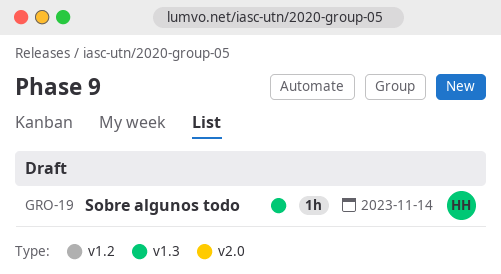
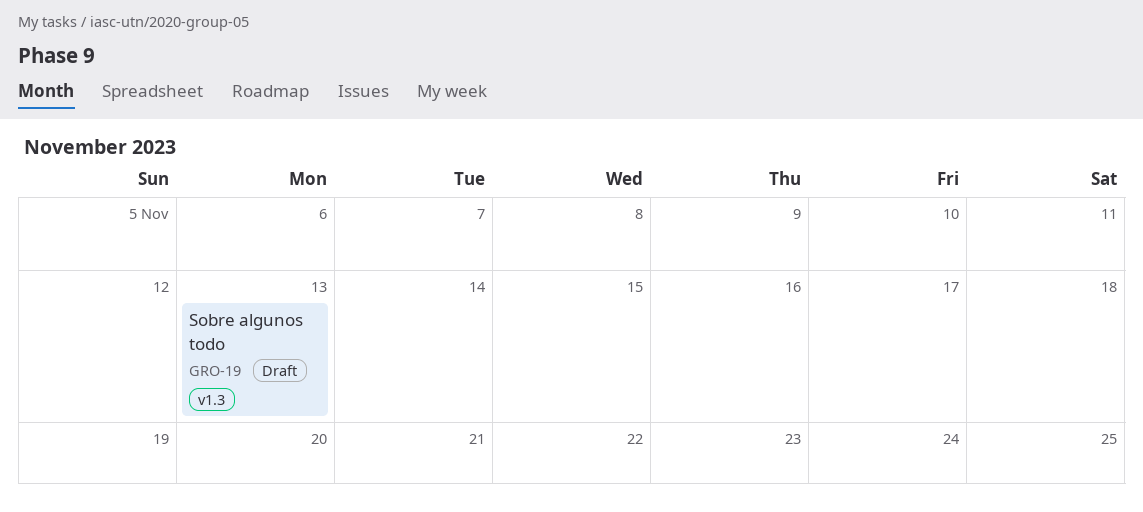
GRO-19, due: Nov 14 -> Nov 13

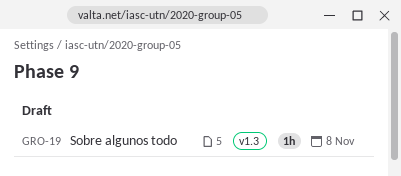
GRO-19, due: Nov 13 -> Nov 8

